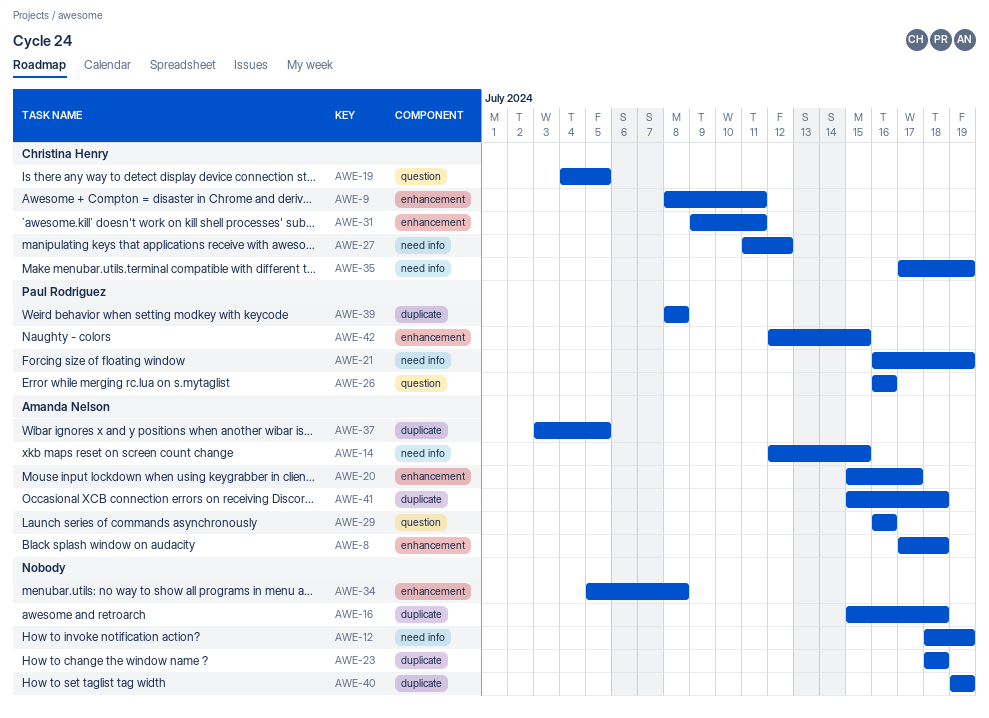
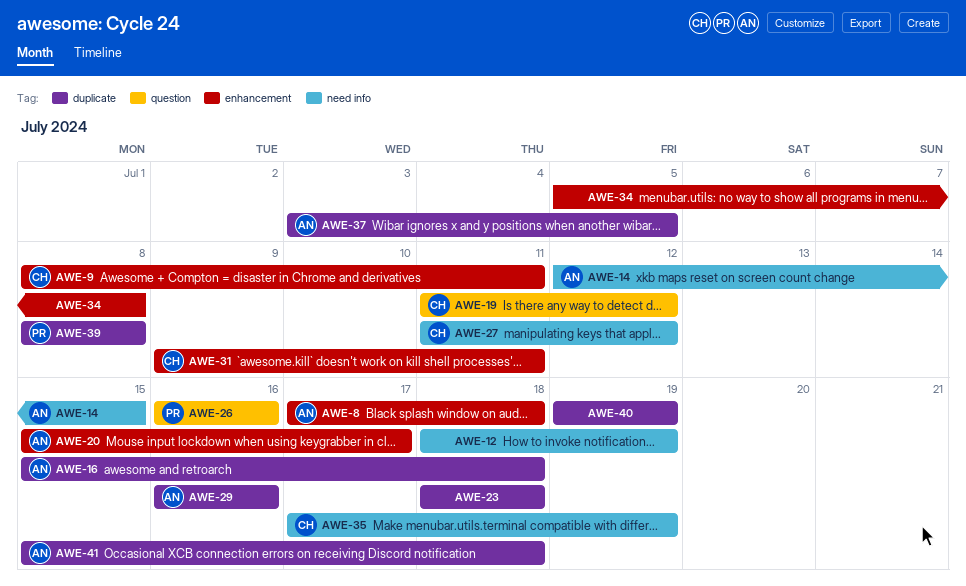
AWE-16, owner: none -> Amanda Nelson
AWE-19, start: Jul 4 -> Jul 11
AWE-19, due: Jul 5 -> Jul 12
AWE-21: present -> none
AWE-29, label: question -> duplicate
AWE-42: present -> none

